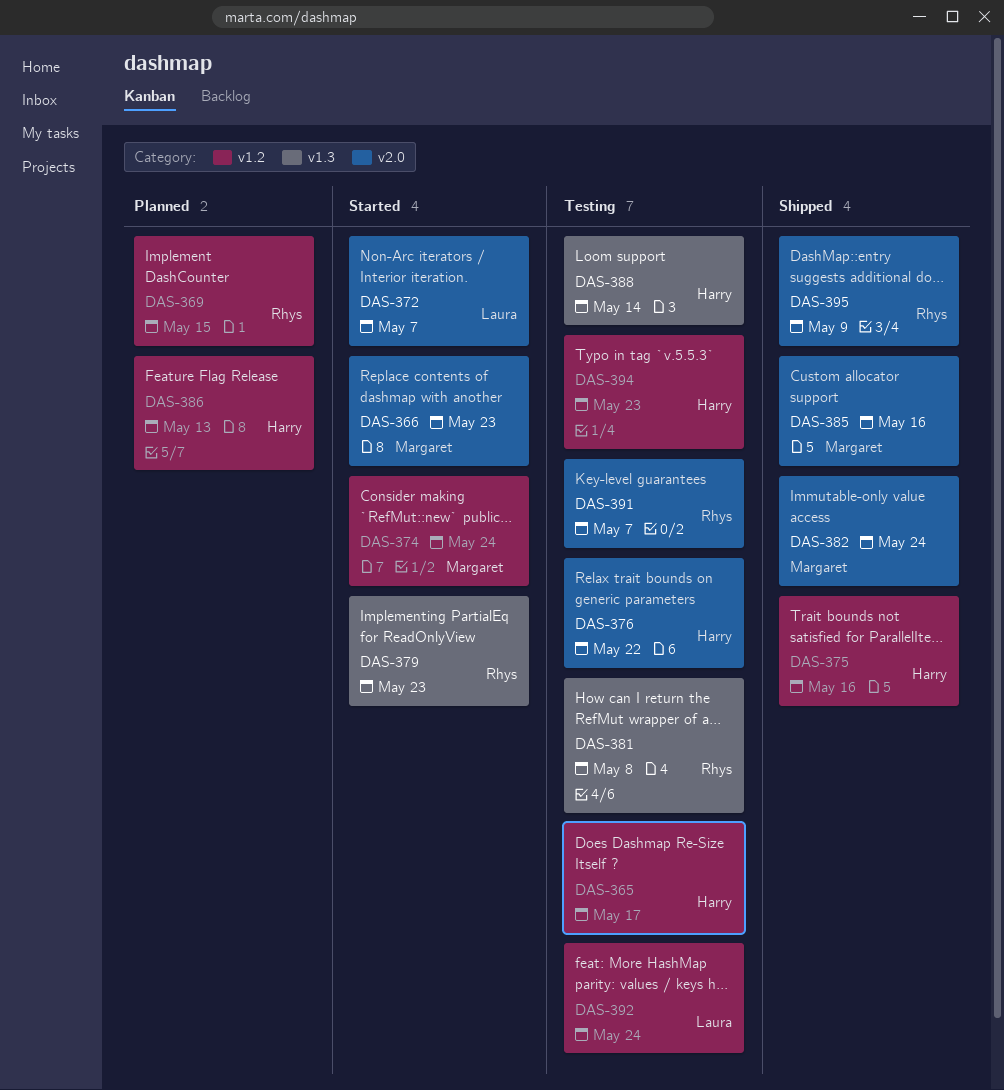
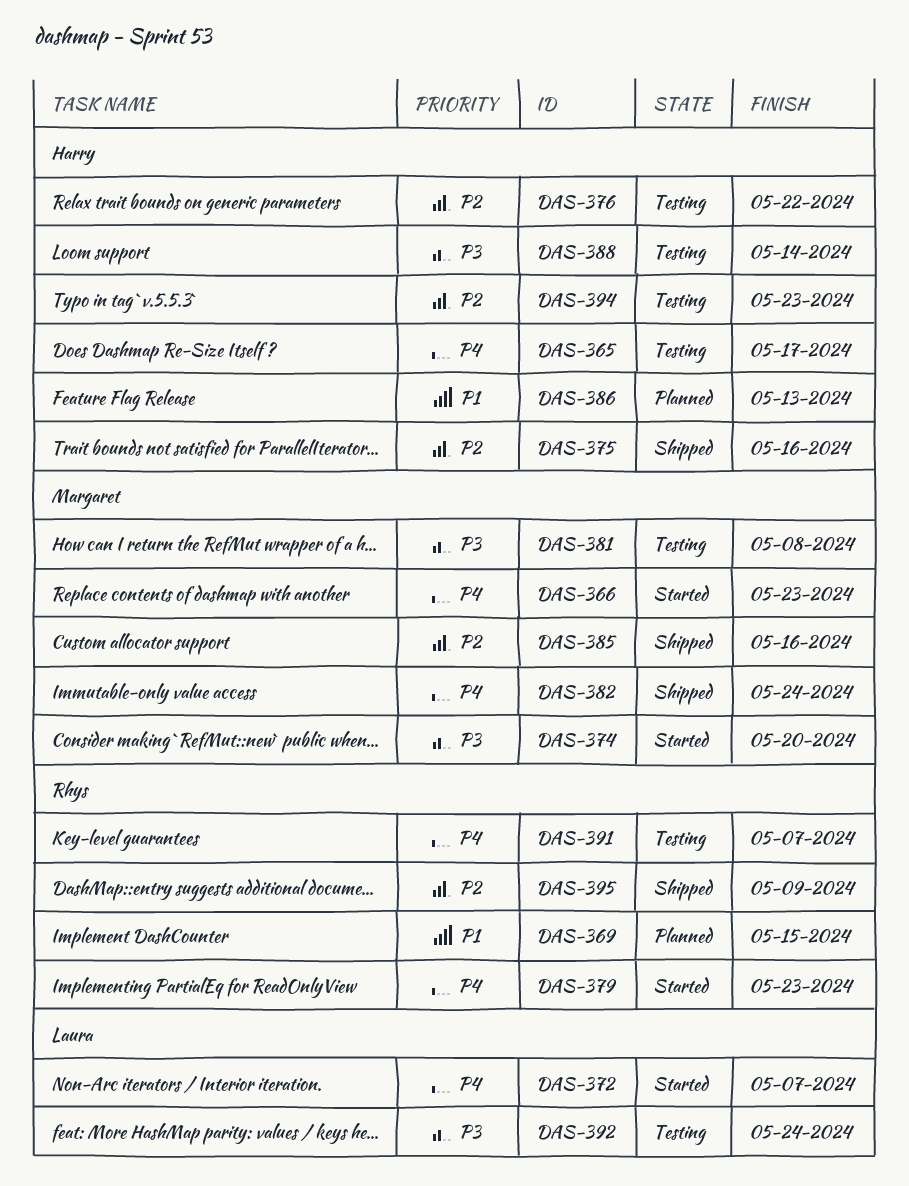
DAS-374, due: May 24 -> May 20
DAS-381, owner: Rhys -> Margaret

